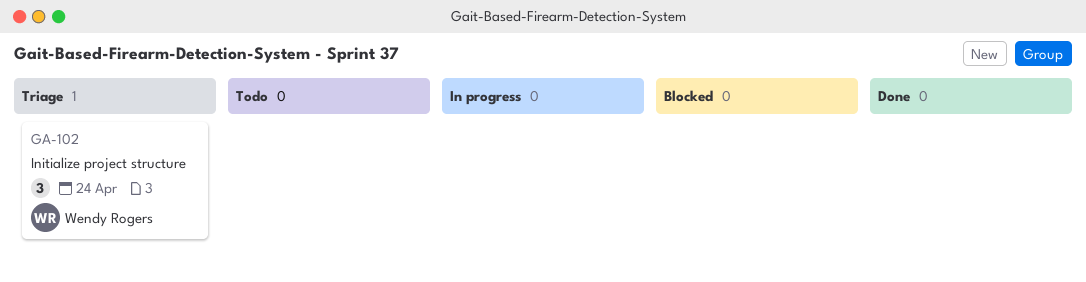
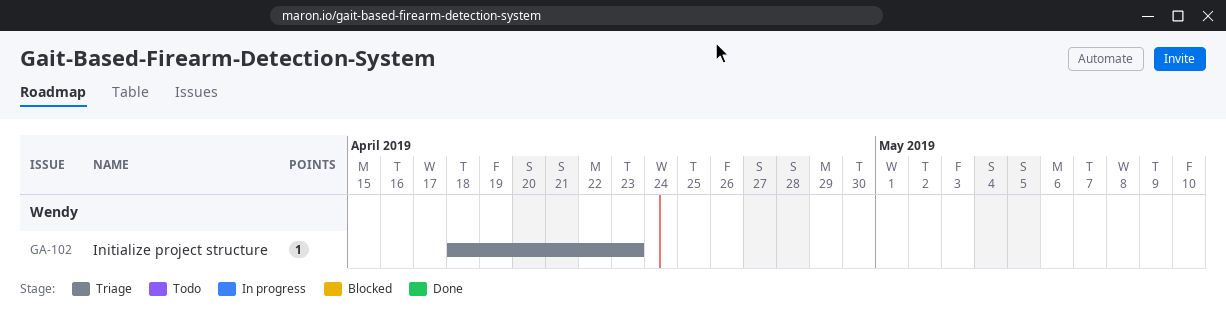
GA-102, estimate: 3 -> 1
GA-102, due: Apr 24 -> Apr 23

